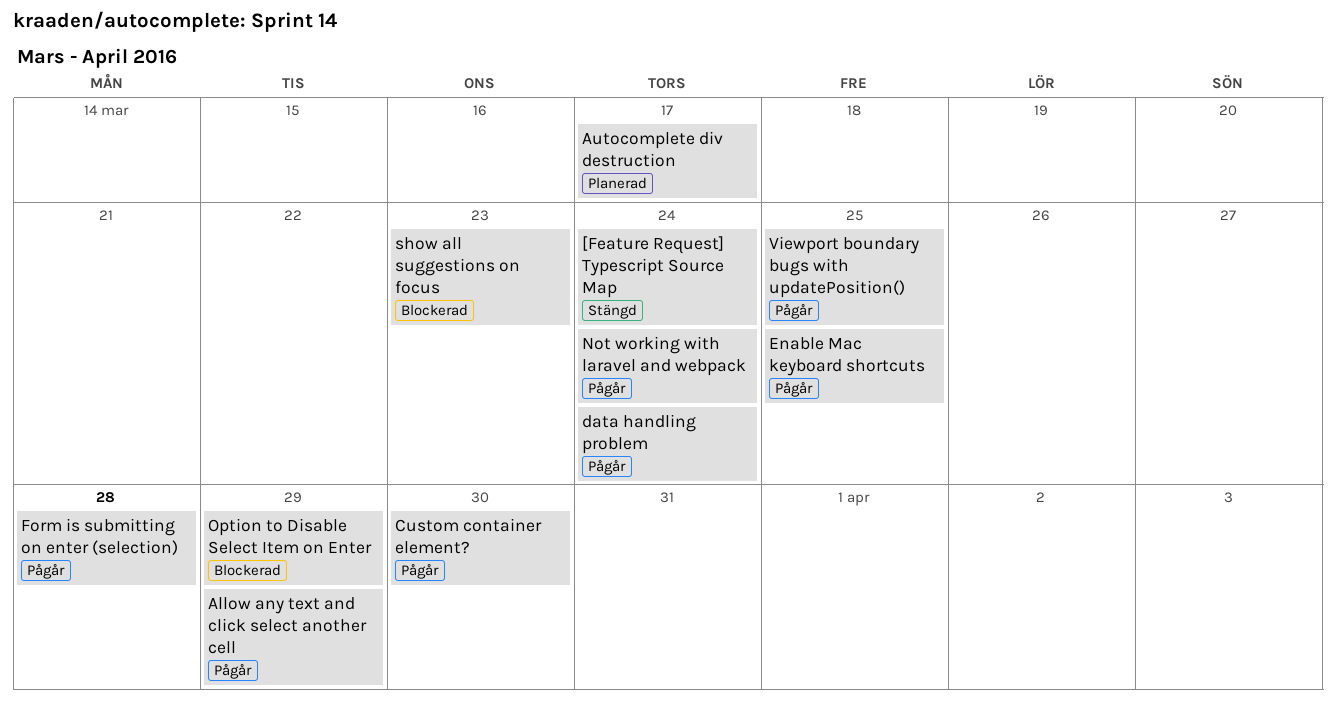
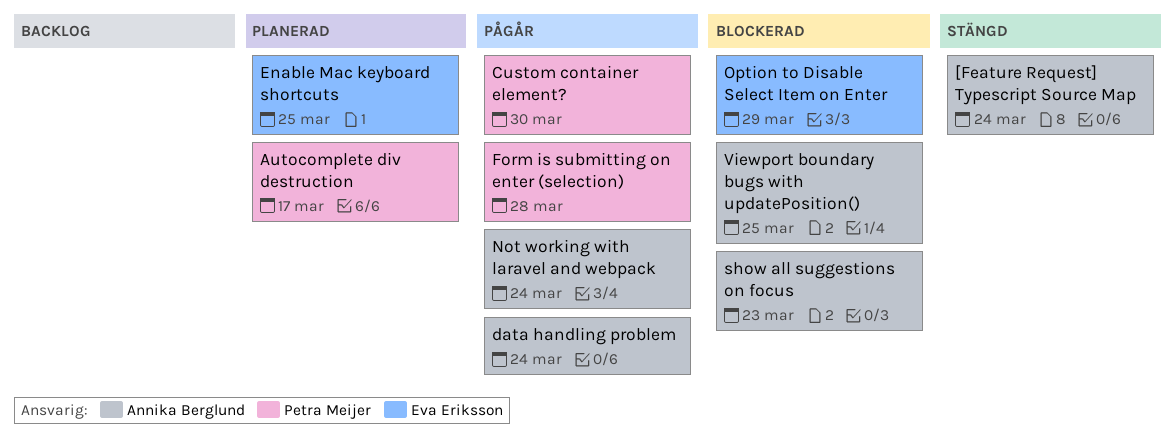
Allow any text and click select another cell: present -> none
Enable Mac keyboard shortcuts, status: Pågår -> Planerad
Viewport boundary bugs with updatePosition(), status: Pågår -> Blockerad

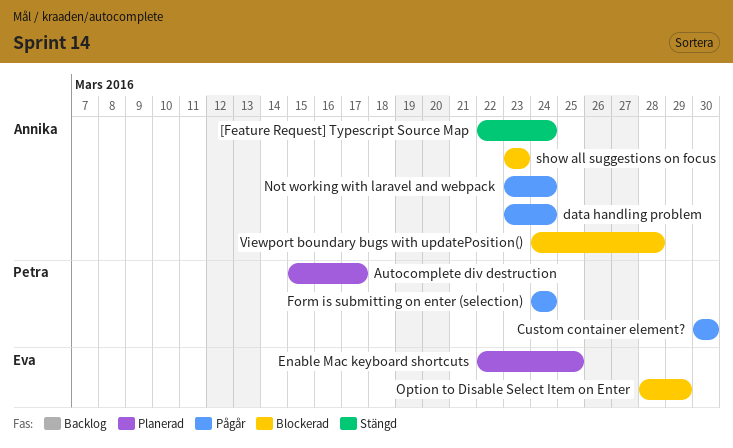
Form is submitting on enter (selection), due: Mar 28 -> Mar 24
Viewport boundary bugs with updatePosition(), due: Mar 25 -> Mar 28

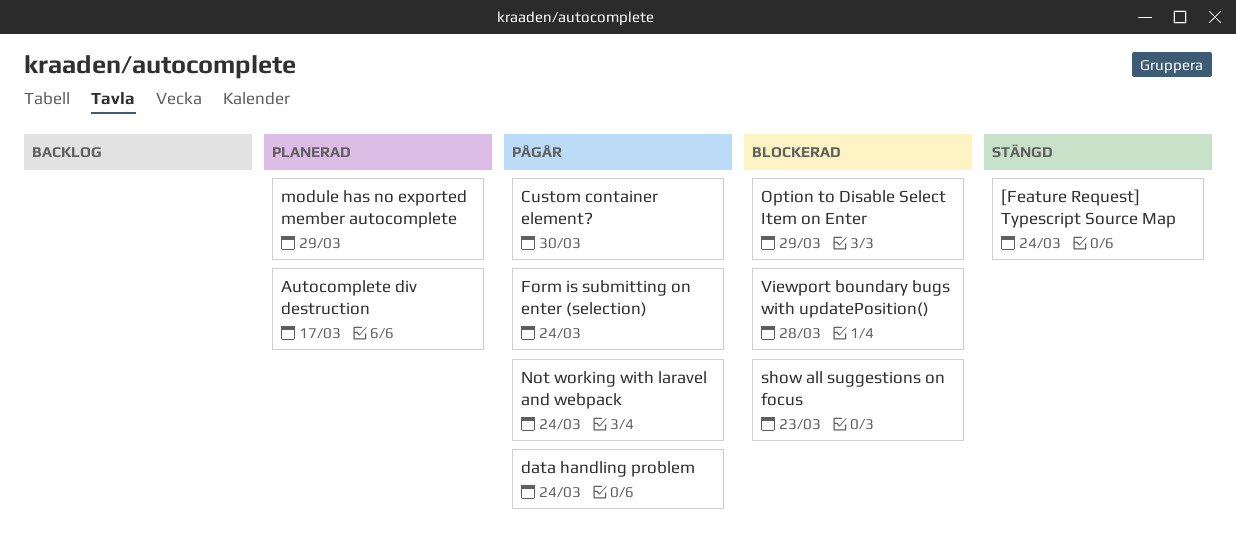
Enable Mac keyboard shortcuts: present -> none
module has no exported member autocomplete: none -> present

